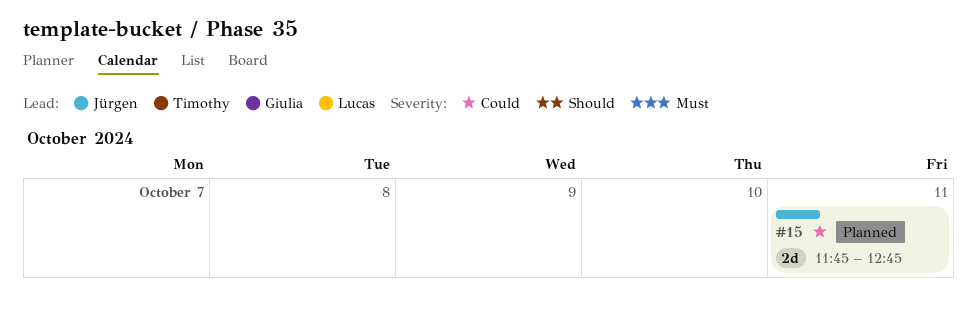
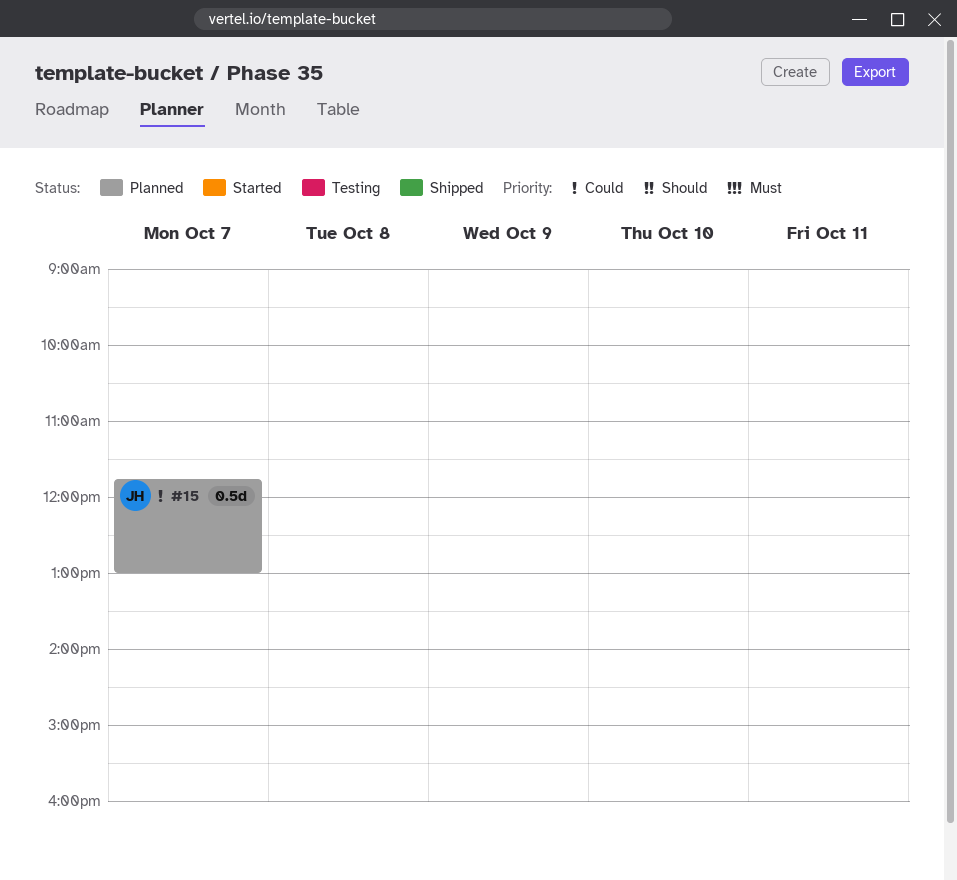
#15, estimate: 2d -> 0.5d
#15, day: Oct 11 -> Oct 7
#15, ends: 12:45 -> 13:00

